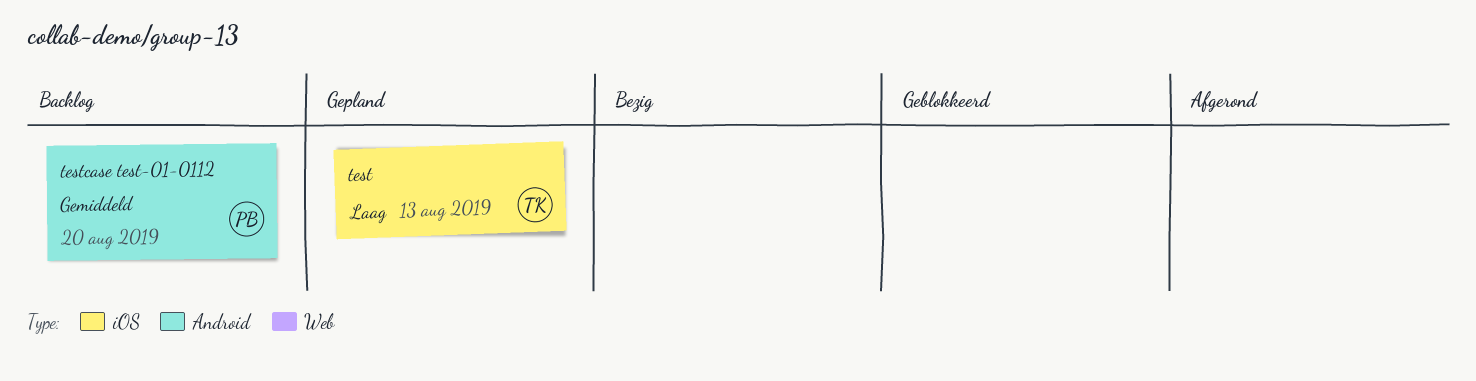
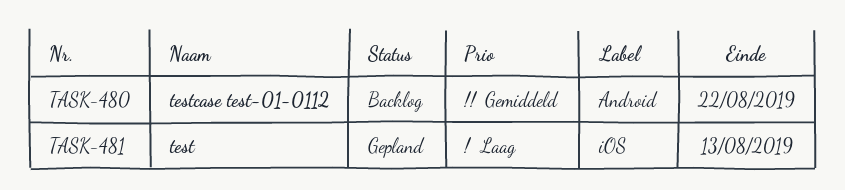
testcase test-01-0112, due: Aug 20 -> Aug 22

